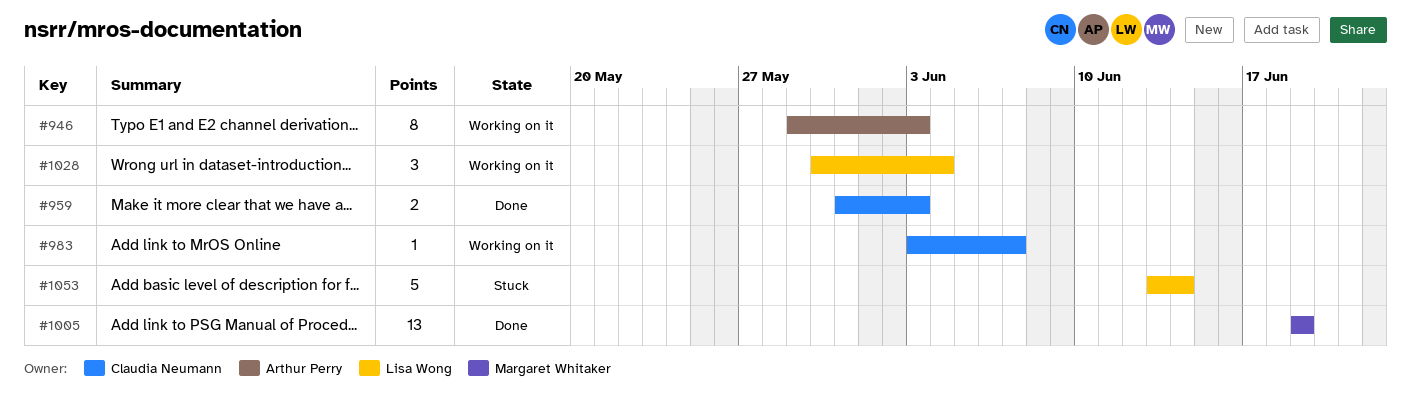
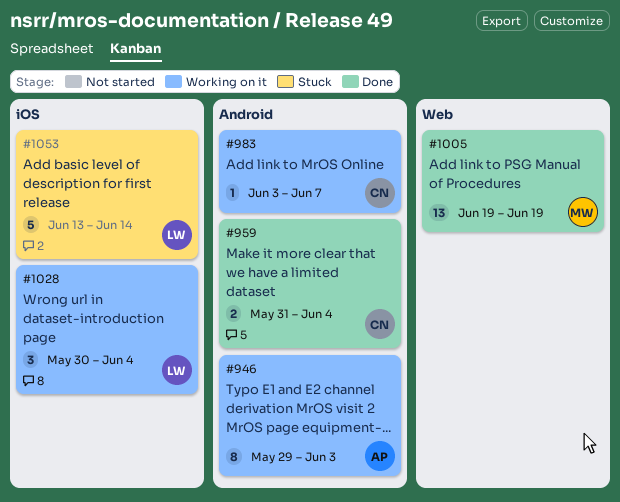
#959, due: Jun 3 -> Jun 4

